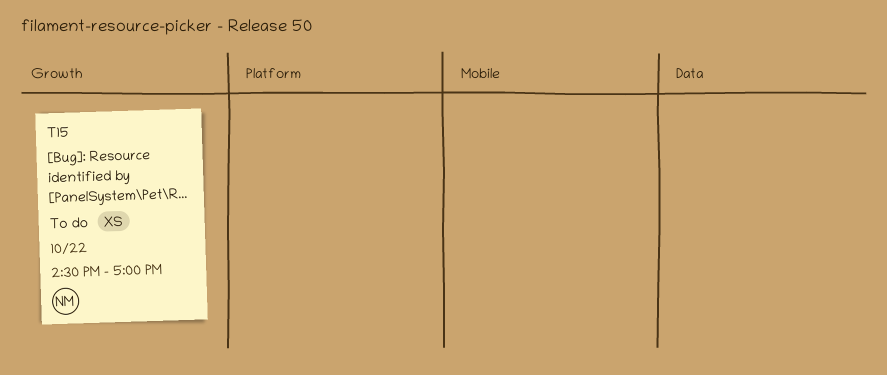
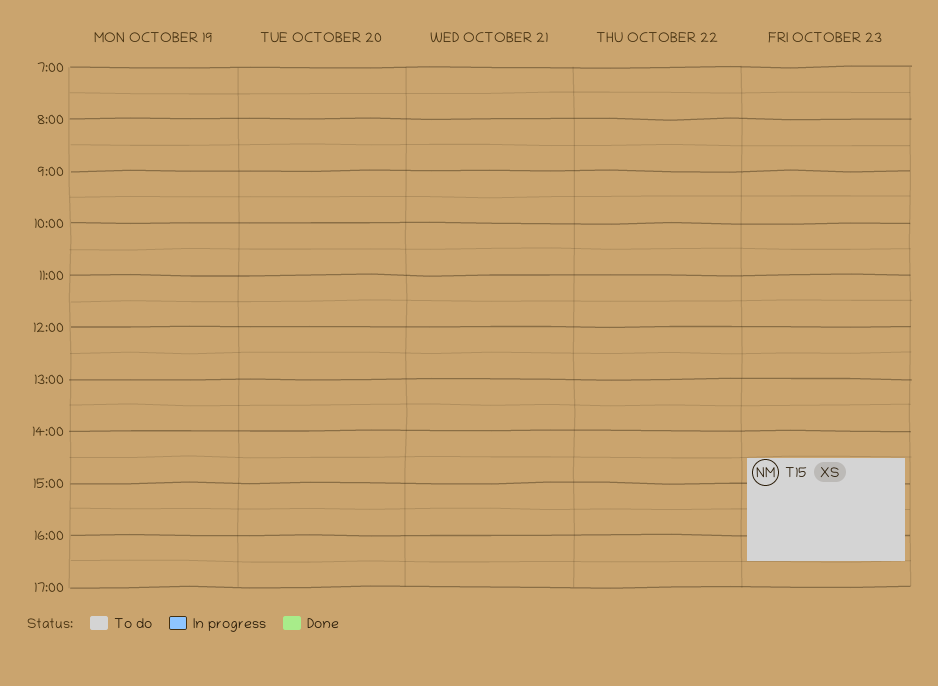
T15, day: Oct 22 -> Oct 23
T15, ends: 17:00 -> 16:30

